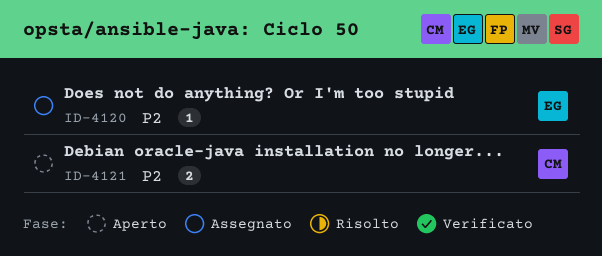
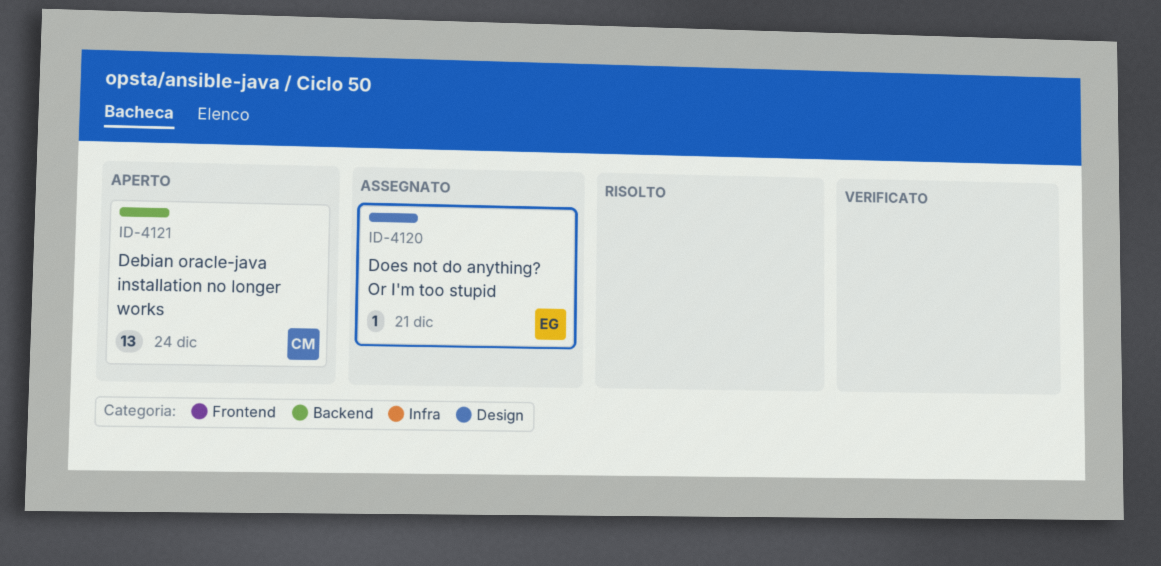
ID-4121, estimate: 2 -> 13

